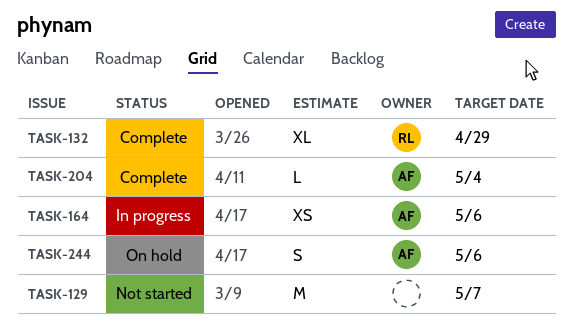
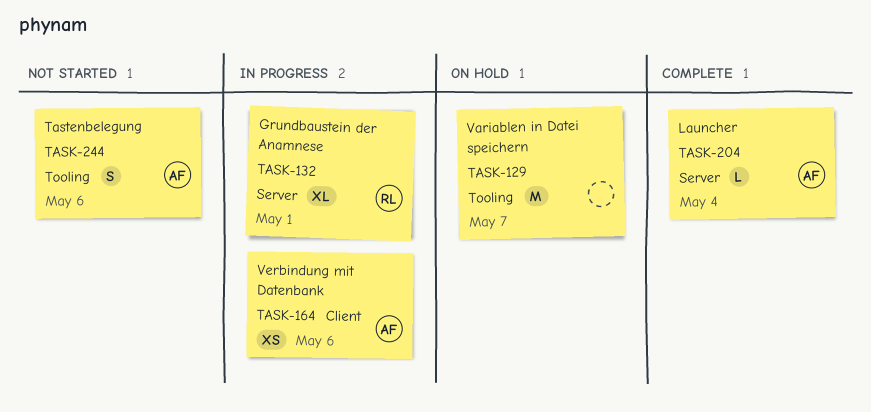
TASK-129, status: Not started -> On hold
TASK-132, status: Complete -> In progress
TASK-132, due: Apr 29 -> May 1
TASK-244, status: On hold -> Not started

